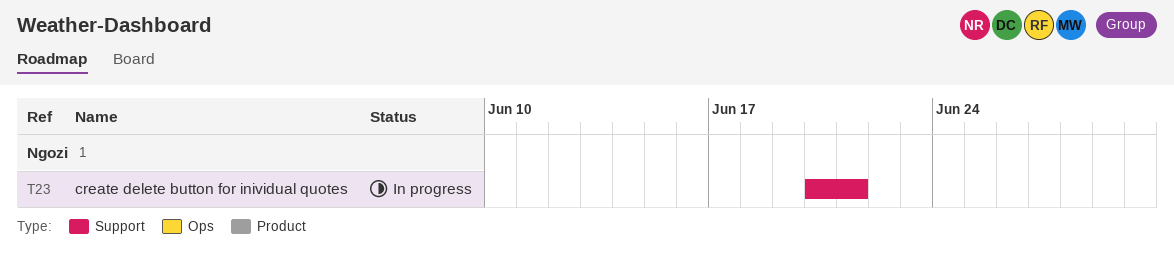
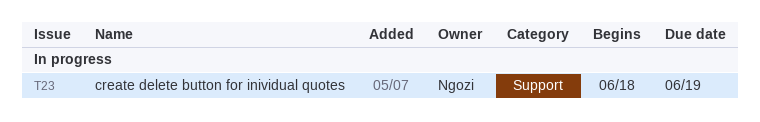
T23, start: Jun 20 -> Jun 18
T23, due: Jun 21 -> Jun 19

